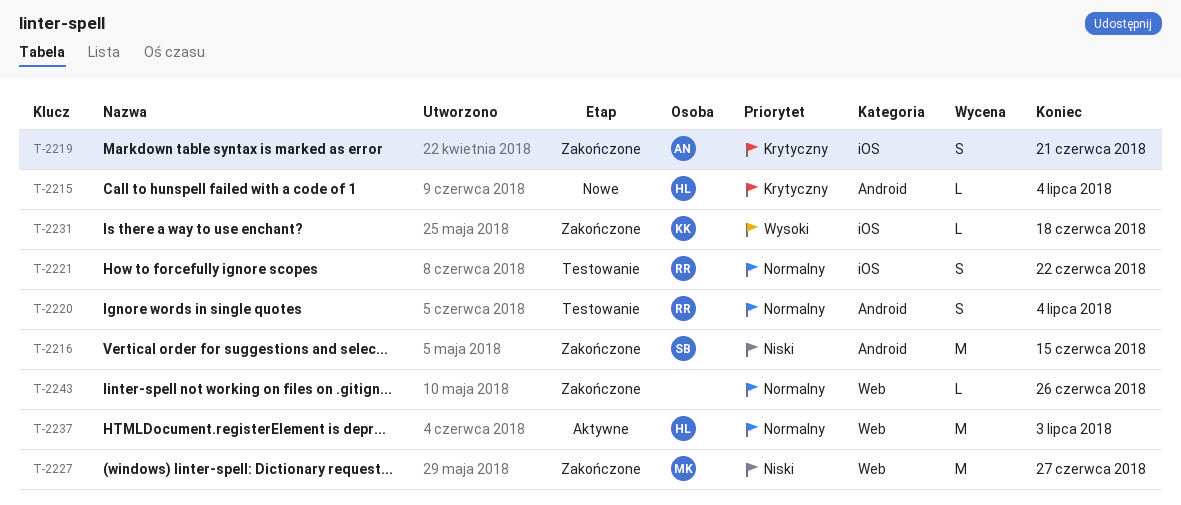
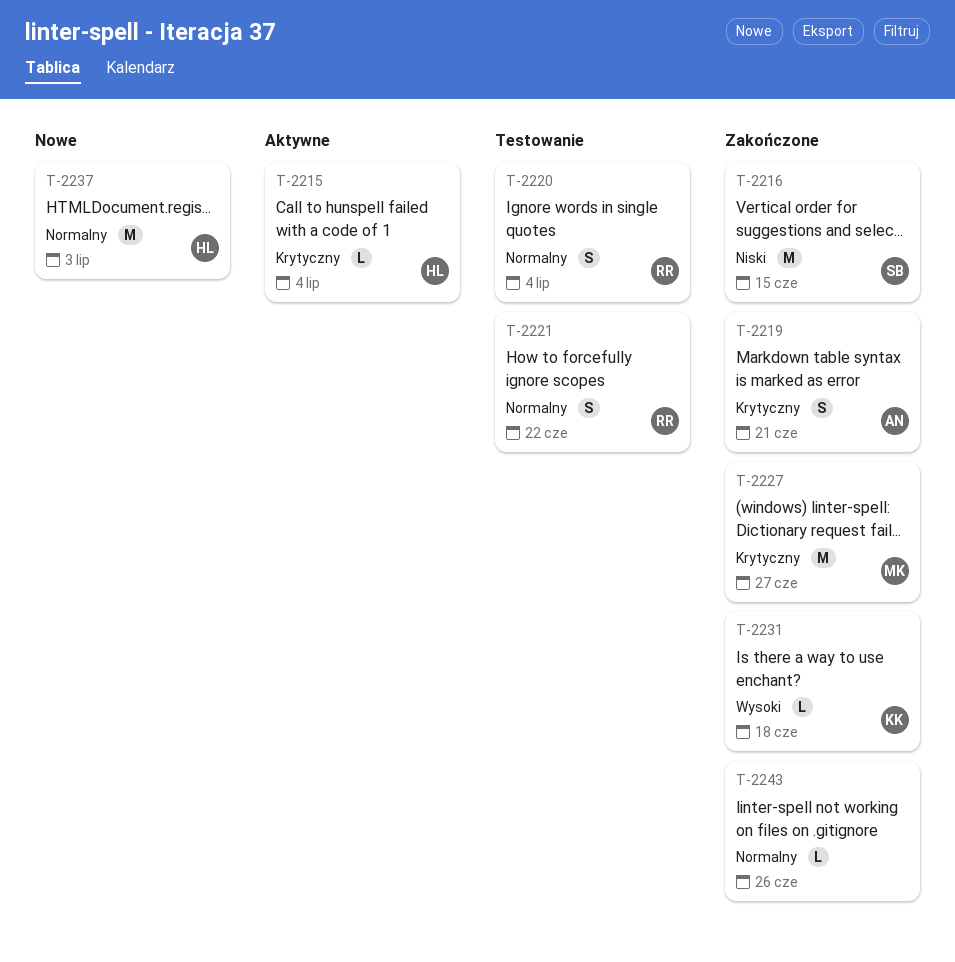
T-2215, status: Nowe -> Aktywne
T-2227, priority: Niski -> Krytyczny
T-2237, status: Aktywne -> Nowe

